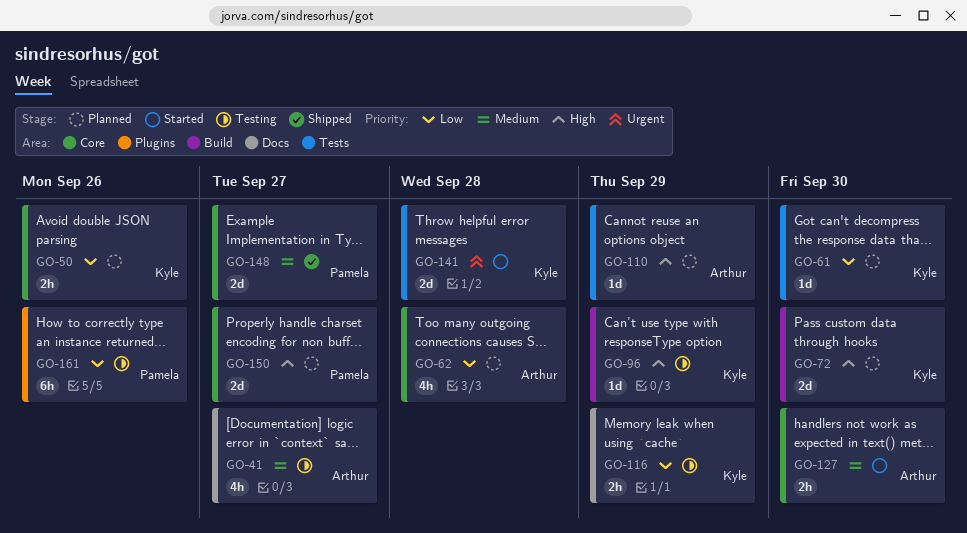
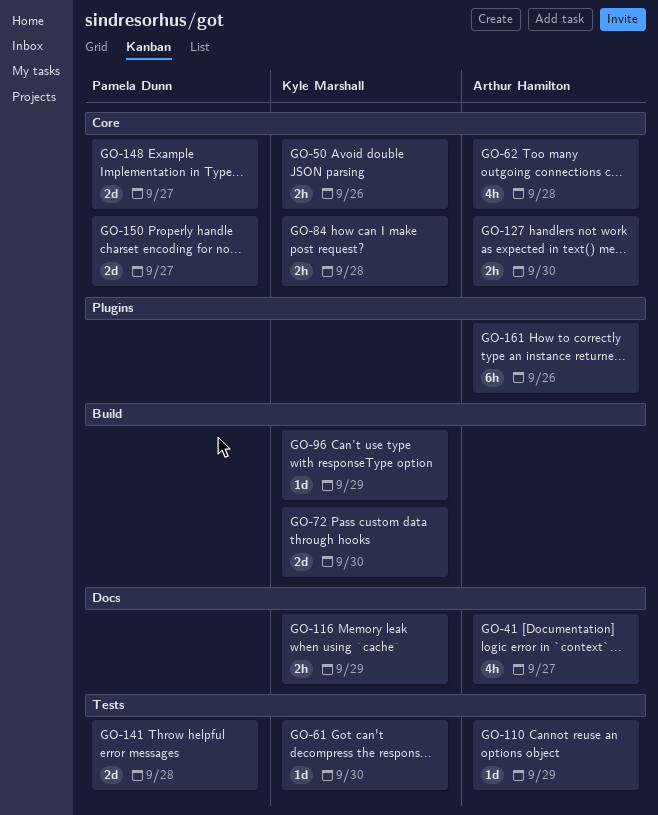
GO-84: none -> present
GO-141, owner: Kyle Marshall -> Pamela Dunn
GO-161, owner: Pamela Dunn -> Arthur Hamilton

